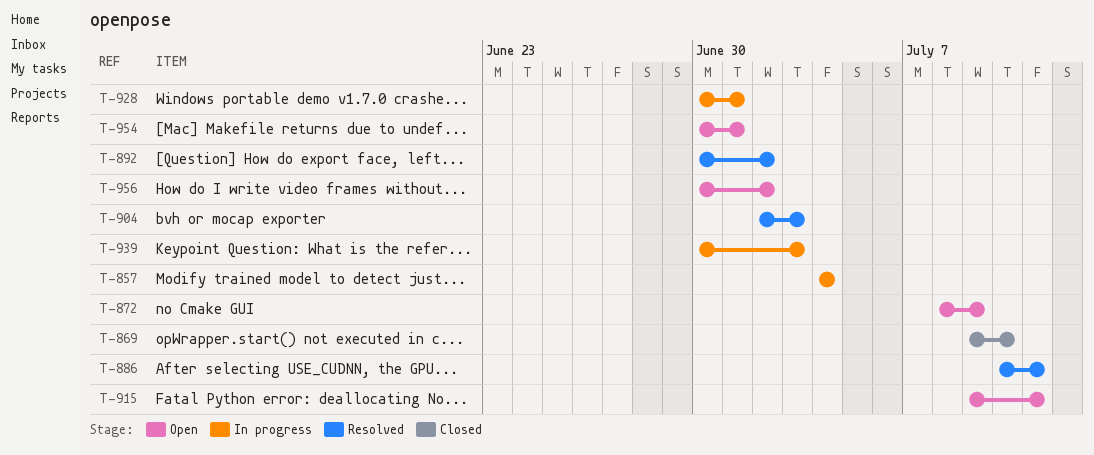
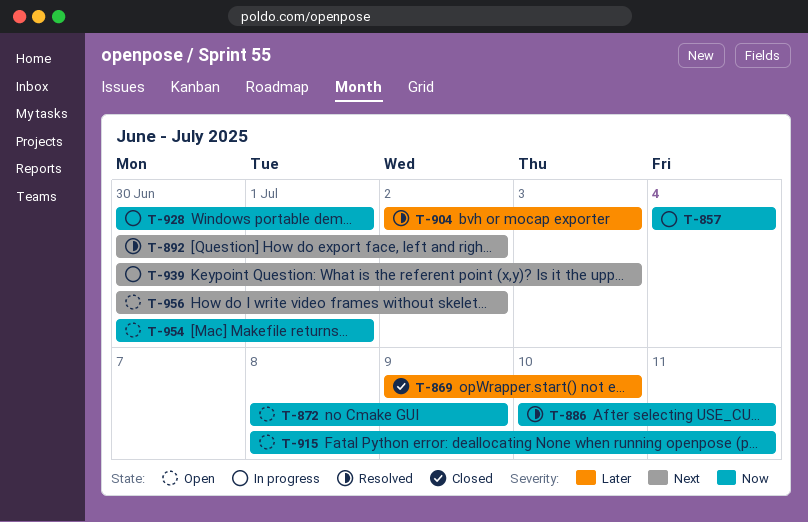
T-915, start: Jul 9 -> Jul 8

